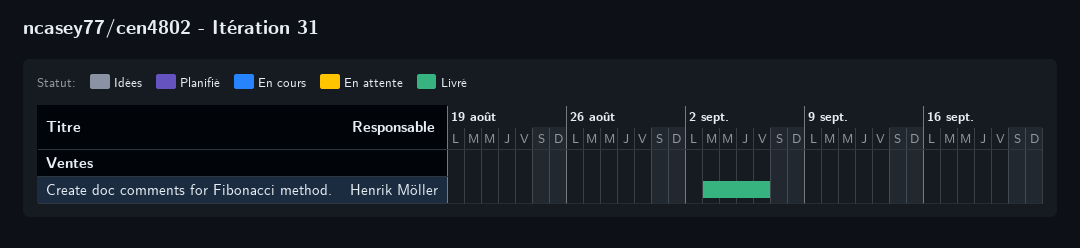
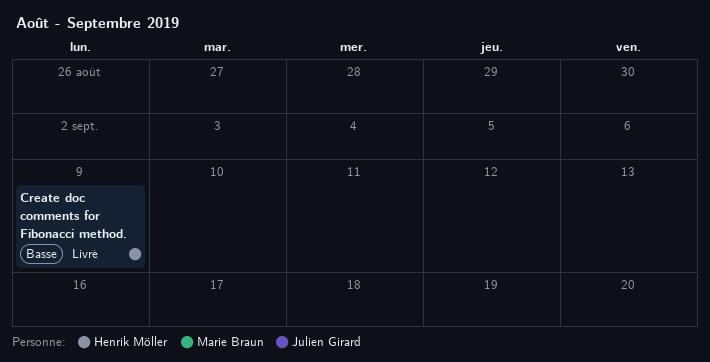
Create doc comments for Fibonacci method., due: Sep 6 -> Sep 9

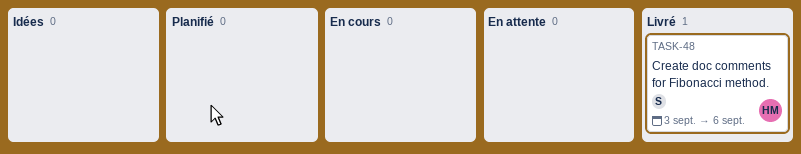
Create doc comments for Fibonacci method., due: Sep 9 -> Sep 6

